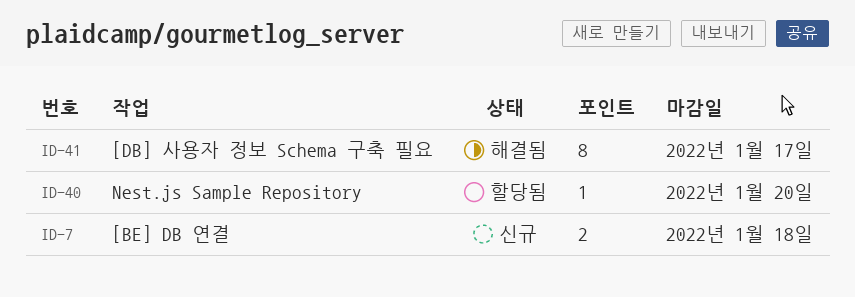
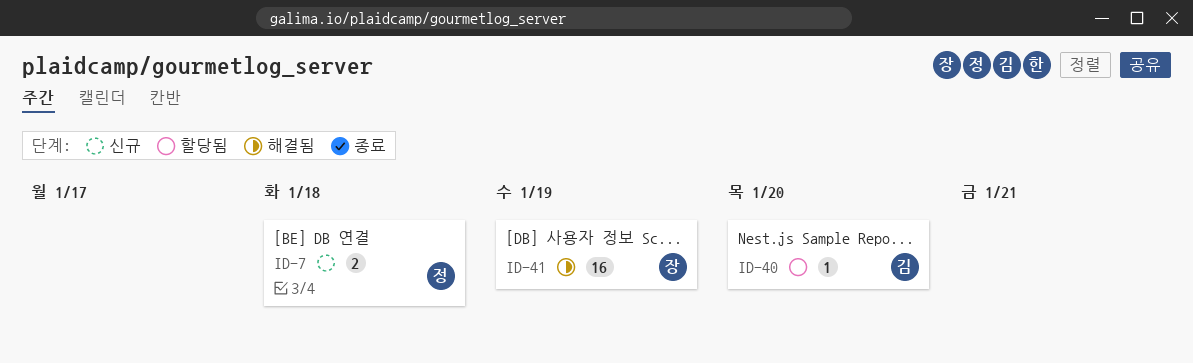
ID-41, estimate: 8 -> 16
ID-41, due: Jan 17 -> Jan 19

